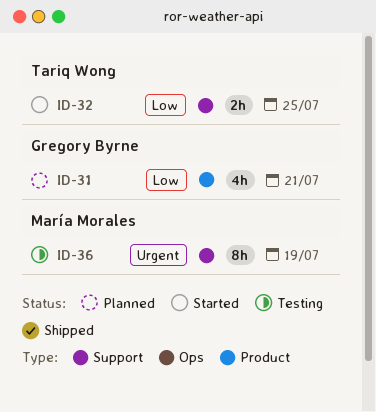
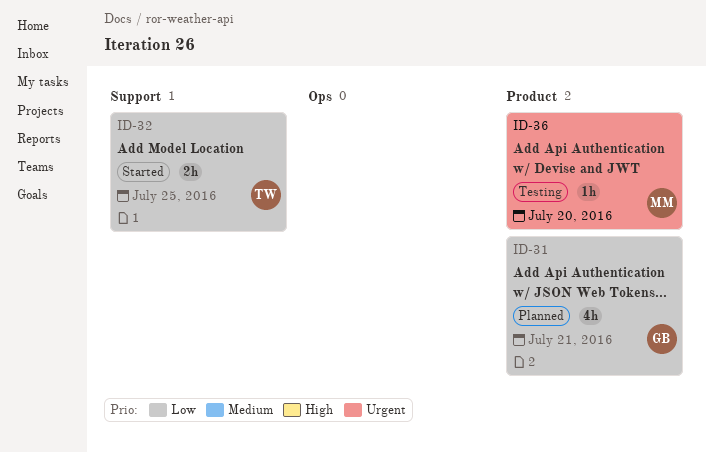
ID-36, label: Support -> Product
ID-36, estimate: 8h -> 1h
ID-36, due: Jul 19 -> Jul 20

